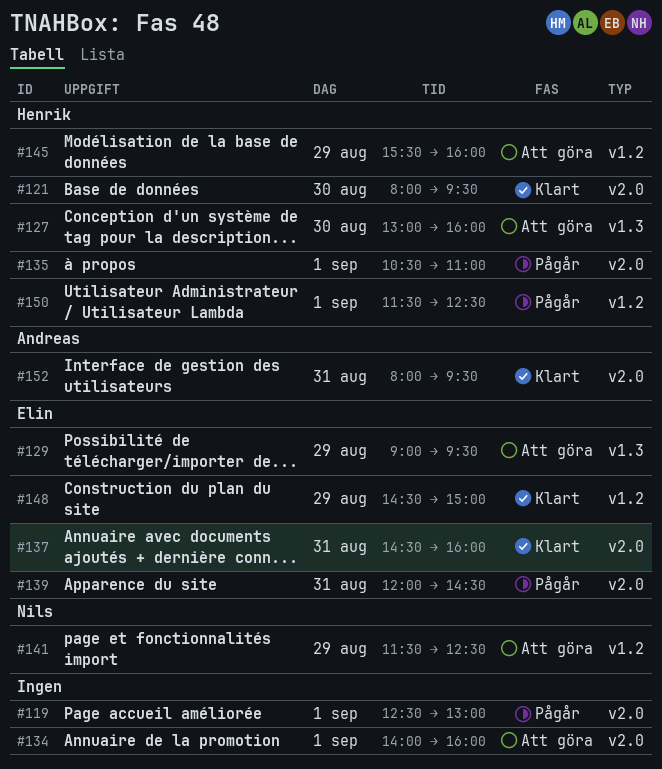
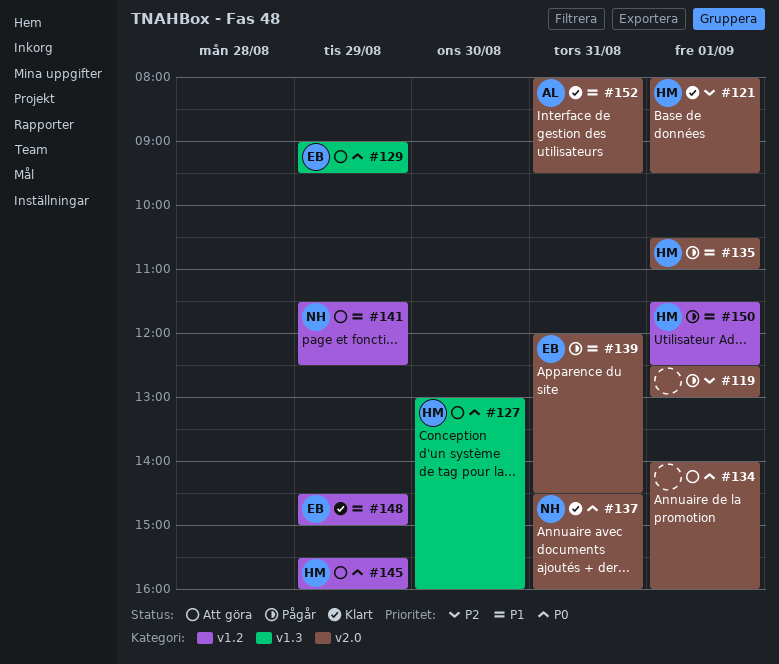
#121, day: Aug 30 -> Sep 1
#137, owner: Elin -> Nils

